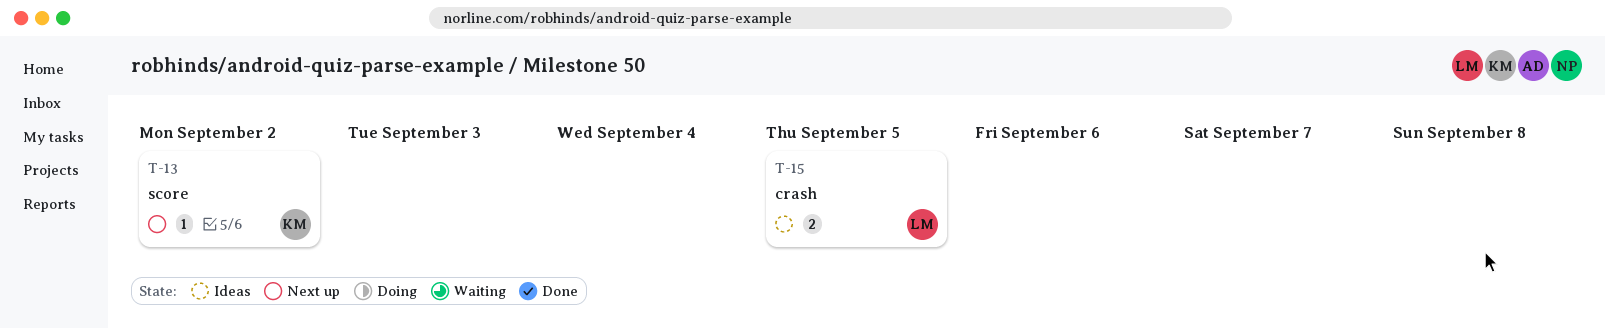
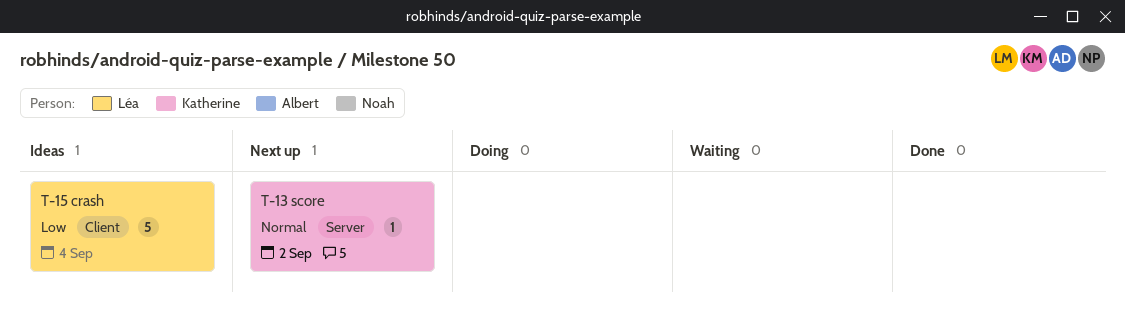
T-15, estimate: 2 -> 5
T-15, due: Sep 5 -> Sep 4

